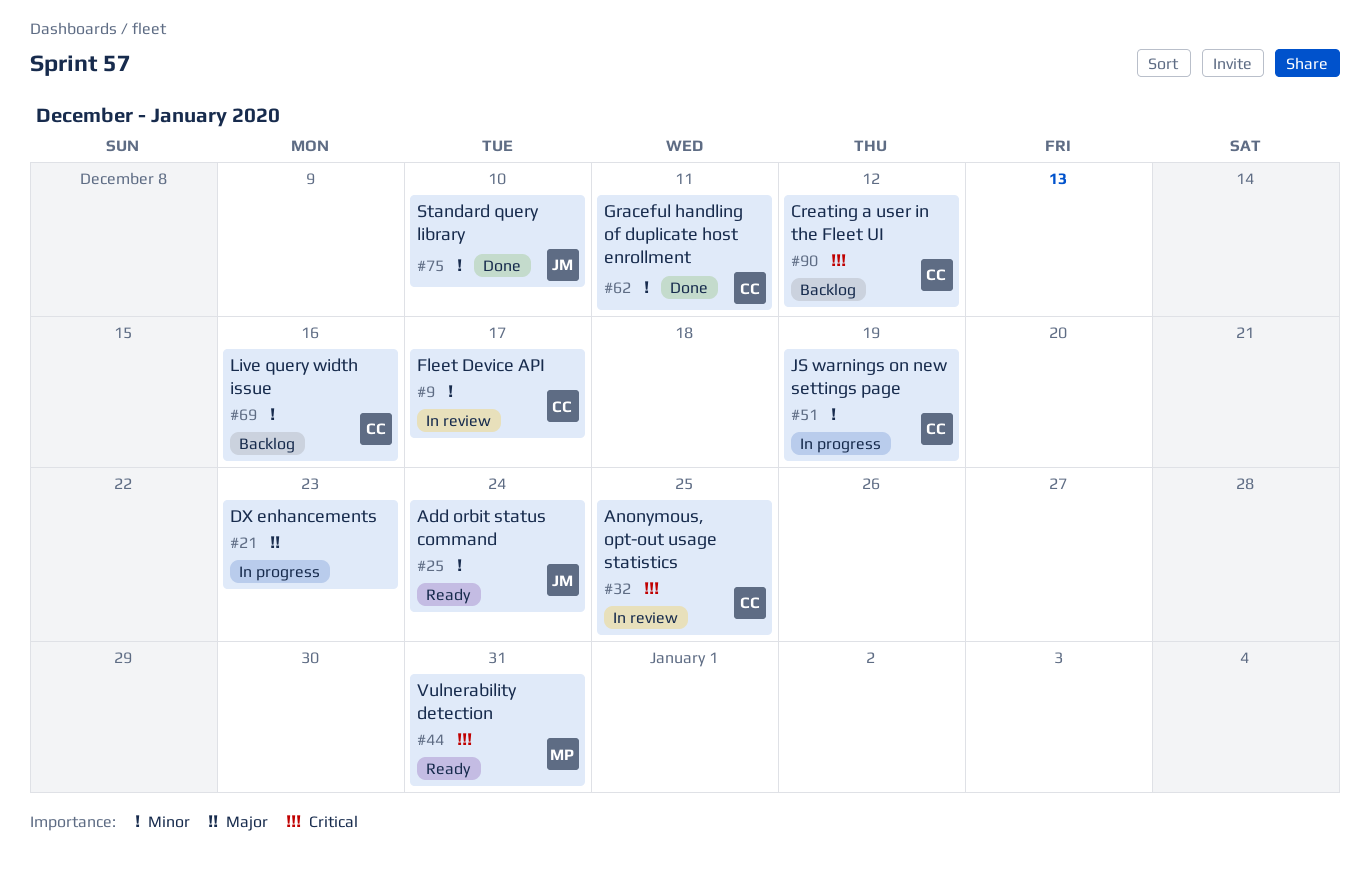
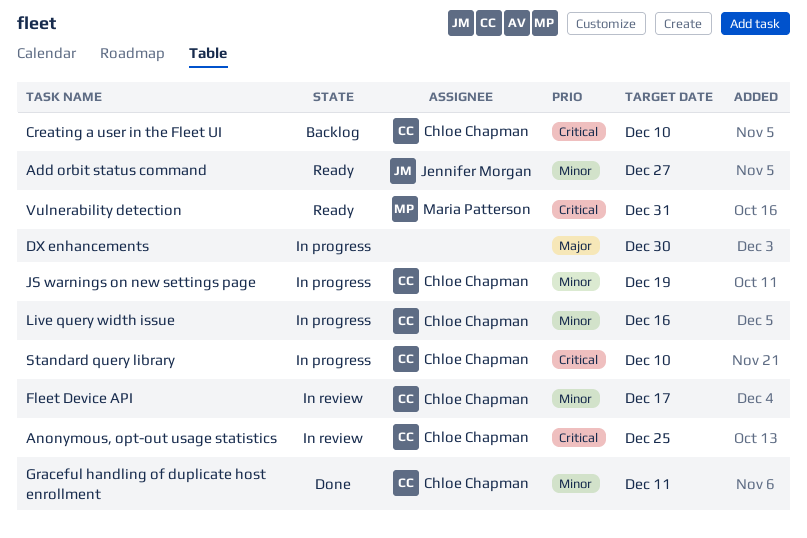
Add orbit status command, due: Dec 24 -> Dec 27
Creating a user in the Fleet UI, due: Dec 12 -> Dec 10
DX enhancements, due: Dec 23 -> Dec 30
Live query width issue, status: Backlog -> In progress
Standard query library, status: Done -> In progress
Standard query library, owner: Jennifer Morgan -> Chloe Chapman
Standard query library, priority: Minor -> Critical

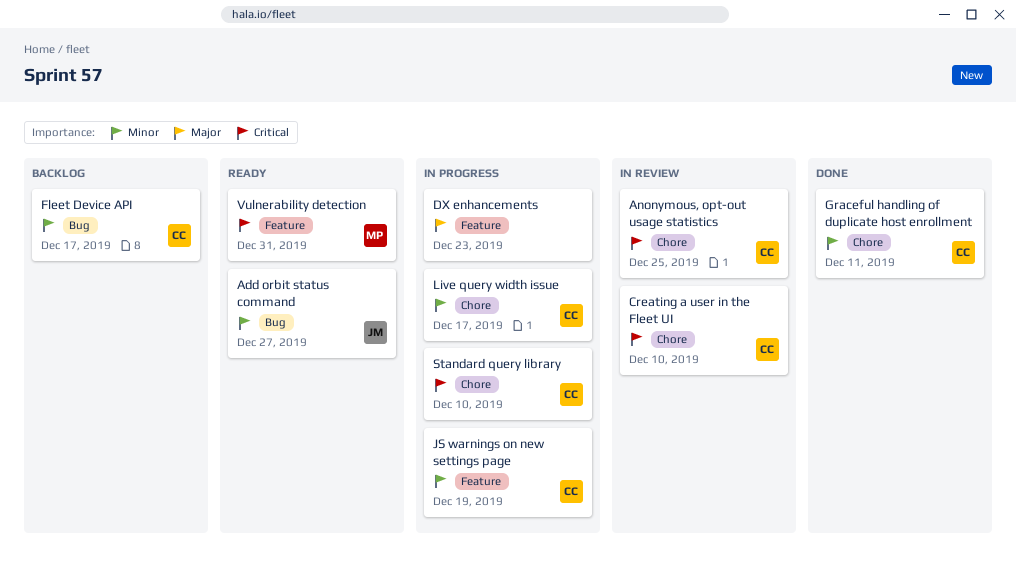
Creating a user in the Fleet UI, status: Backlog -> In review
DX enhancements, due: Dec 30 -> Dec 23
Fleet Device API, status: In review -> Backlog
Live query width issue, due: Dec 16 -> Dec 17

